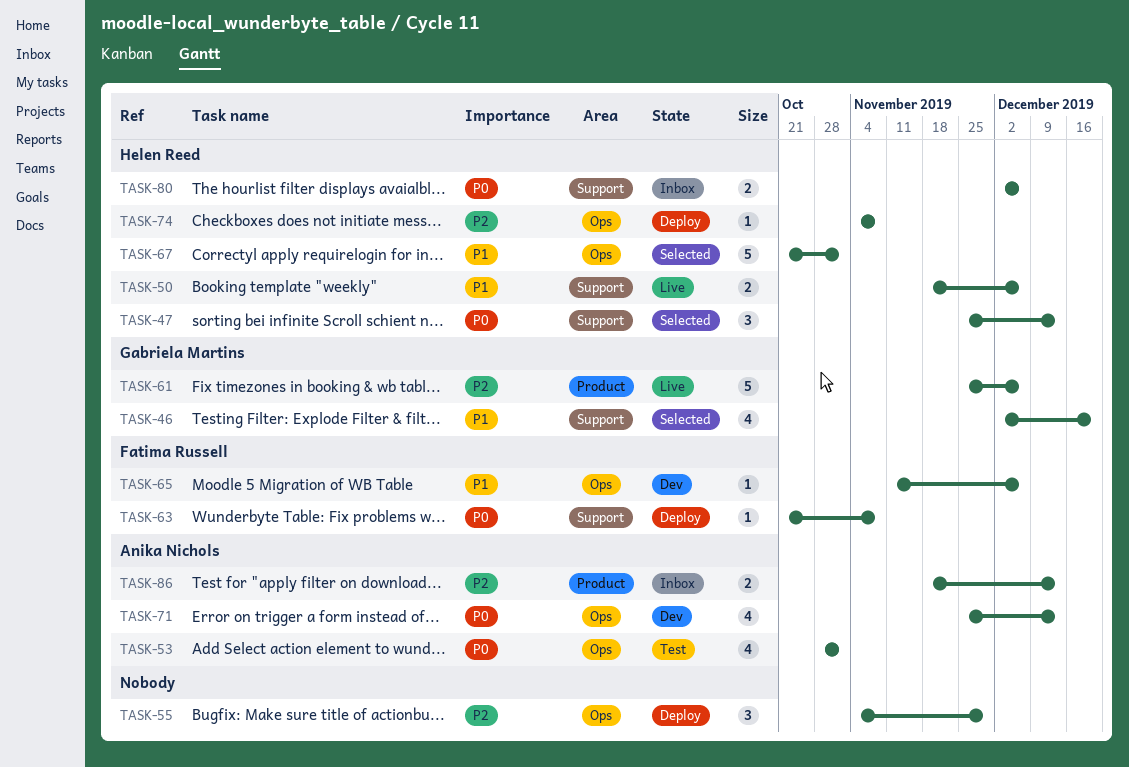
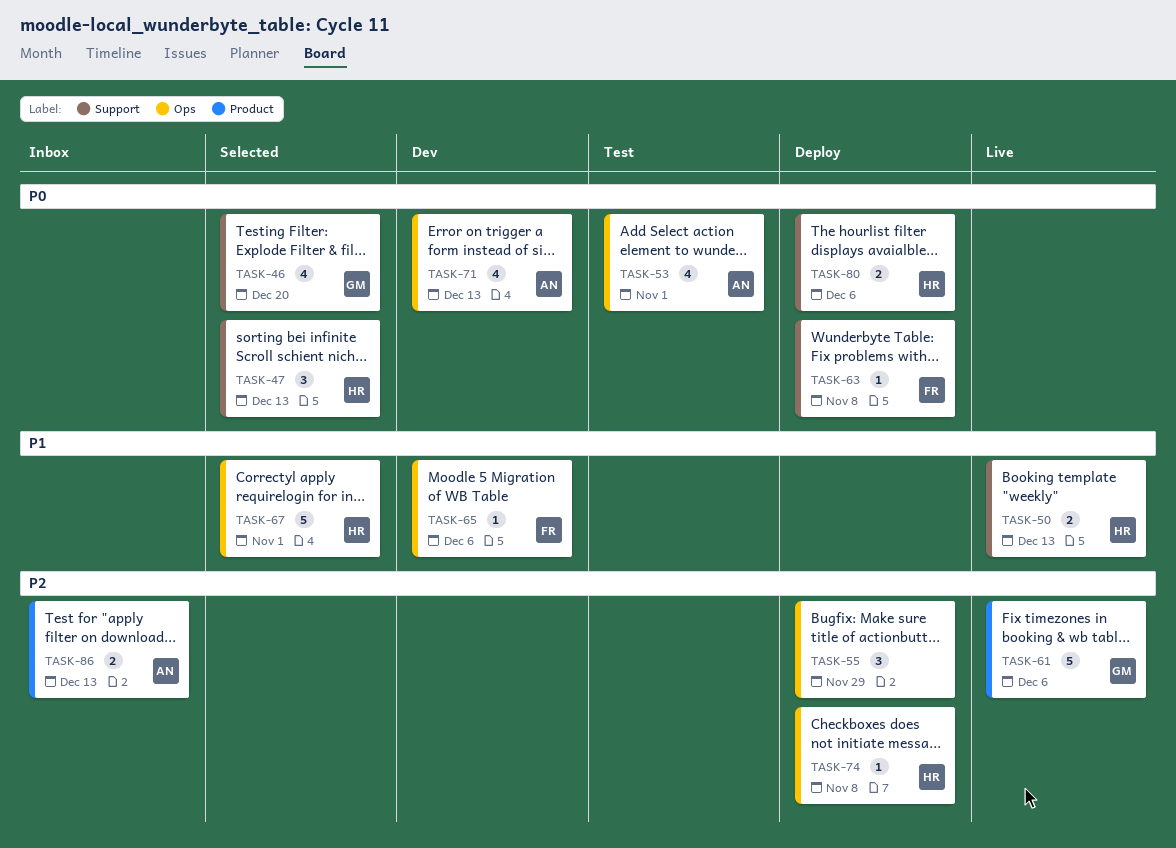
TASK-46, priority: P1 -> P0
TASK-50, due: Dec 6 -> Dec 13
TASK-80, status: Inbox -> Deploy

